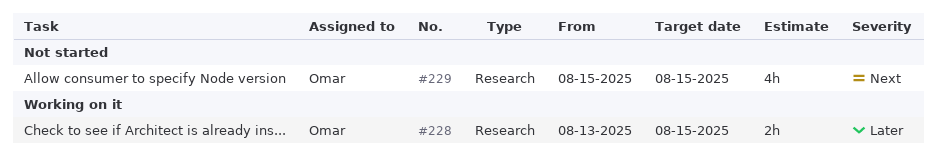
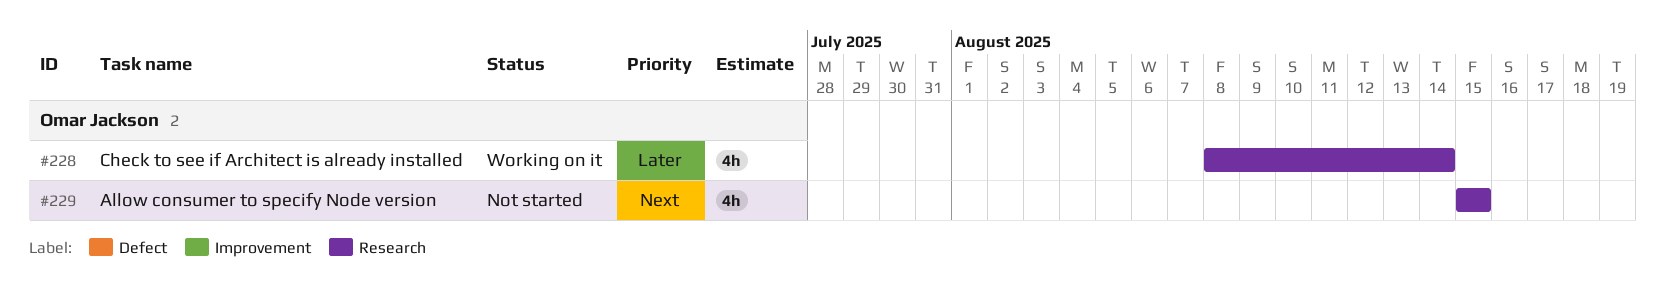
#228, estimate: 2h -> 4h
#228, start: Aug 13 -> Aug 8
#228, due: Aug 15 -> Aug 14

